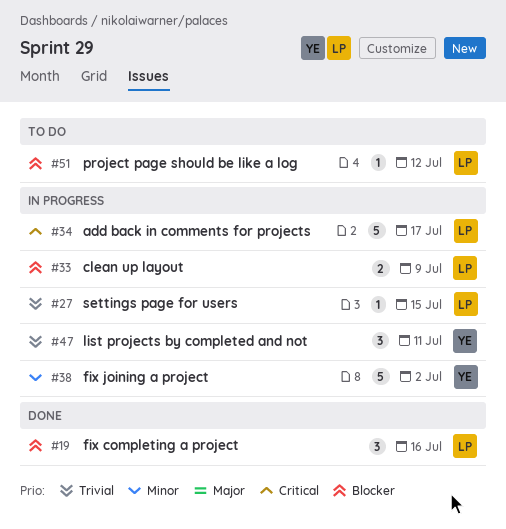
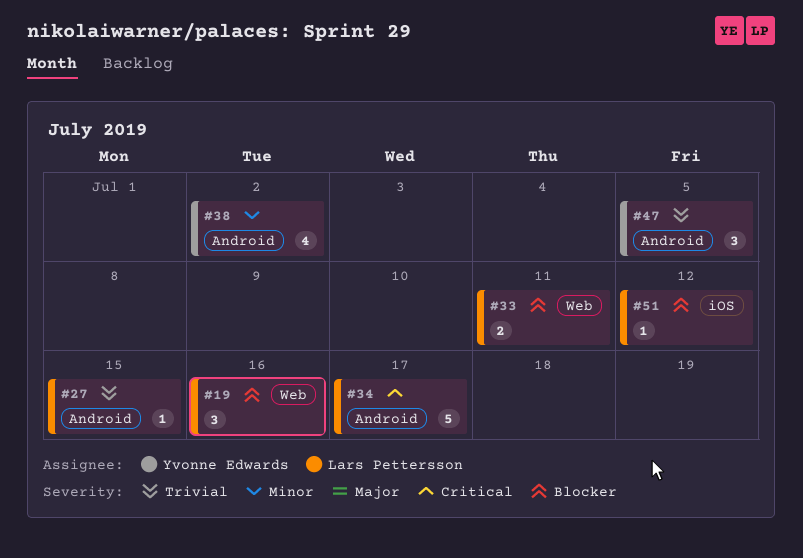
#33, due: Jul 9 -> Jul 11
#38, estimate: 5 -> 4
#47, due: Jul 11 -> Jul 5

